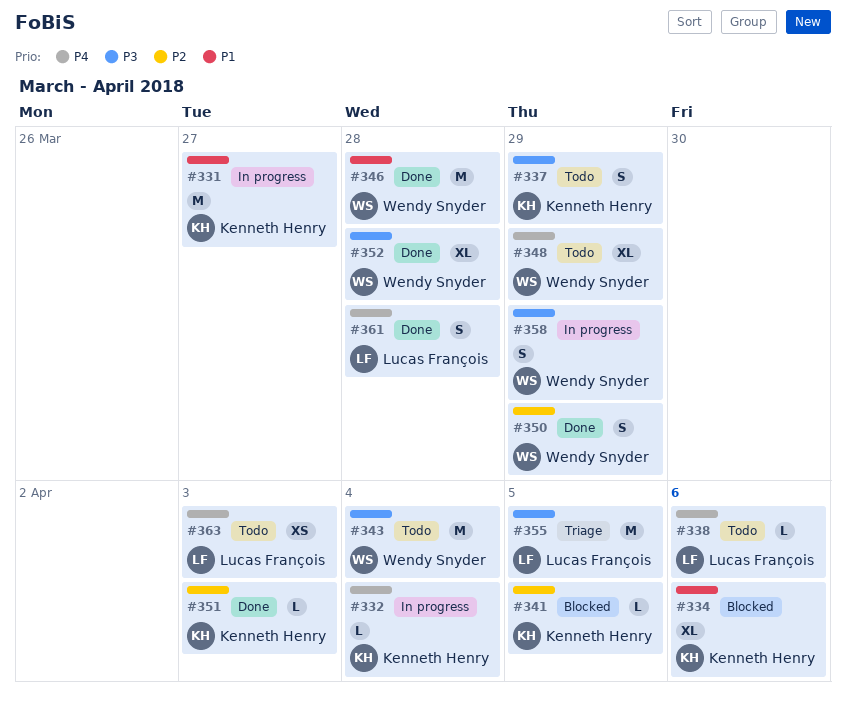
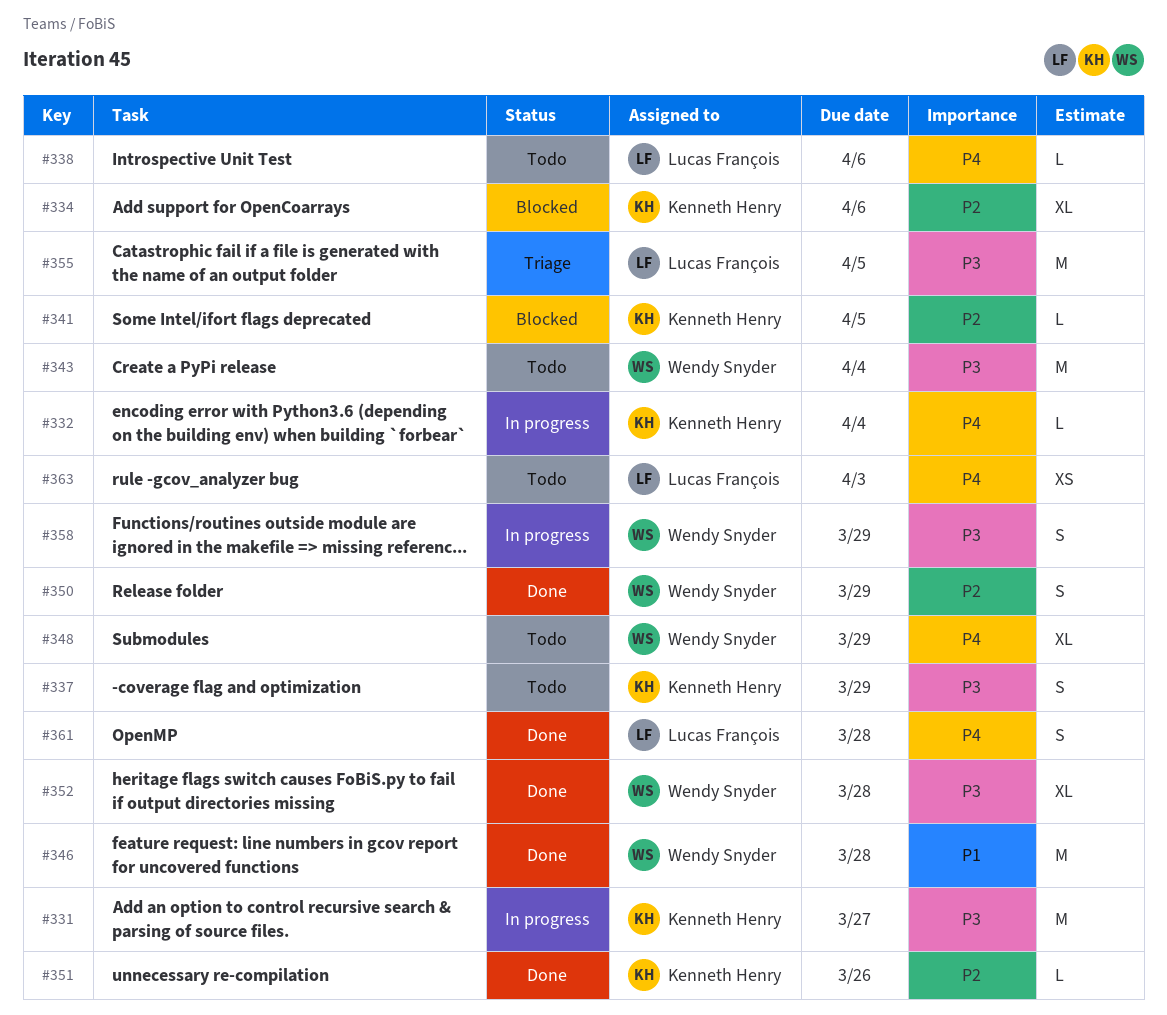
#331, priority: P1 -> P3
#334, priority: P1 -> P2
#351, due: Apr 3 -> Mar 26

